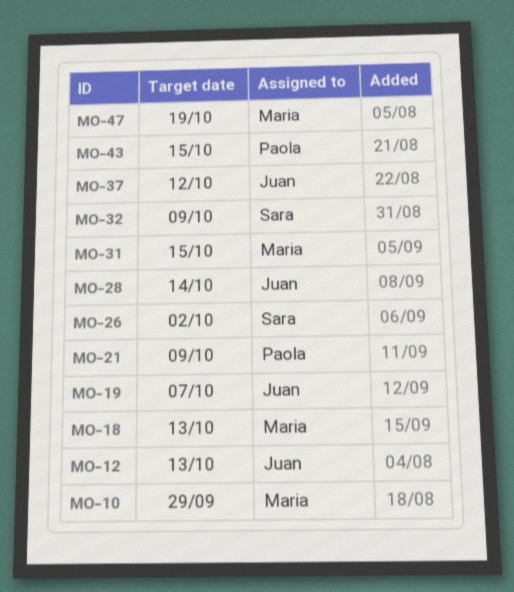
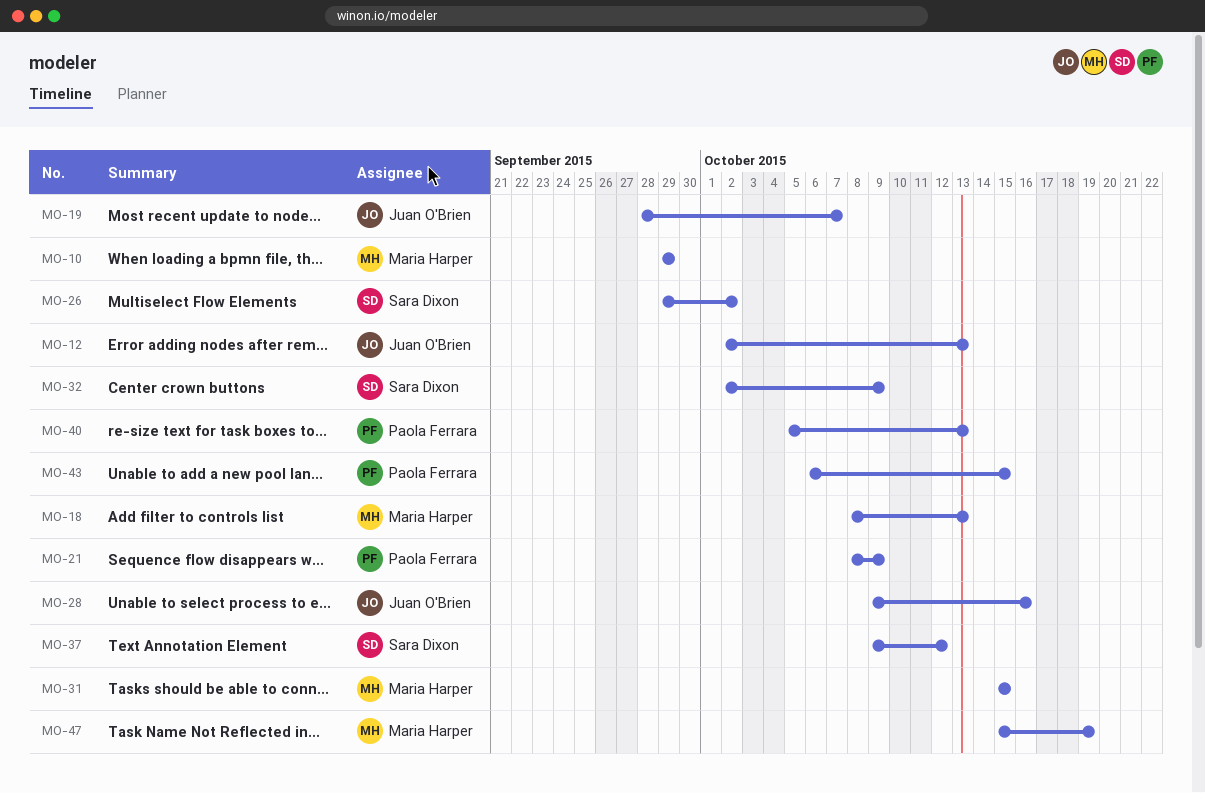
MO-28, due: Oct 14 -> Oct 16
MO-37, owner: Juan O'Brien -> Sara Dixon
MO-40: none -> present

